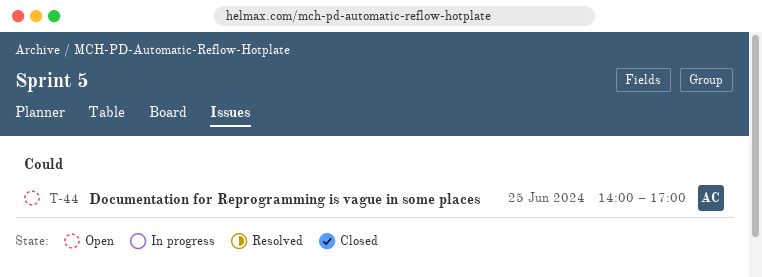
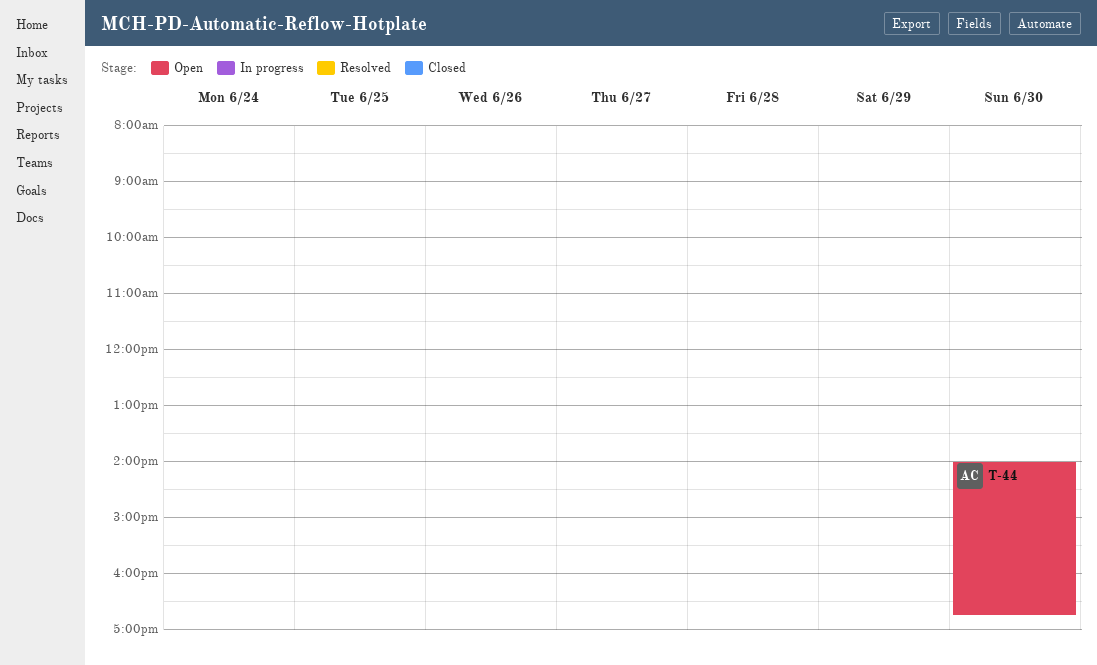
T-44, day: Jun 25 -> Jun 30
T-44, ends: 17:00 -> 16:45

